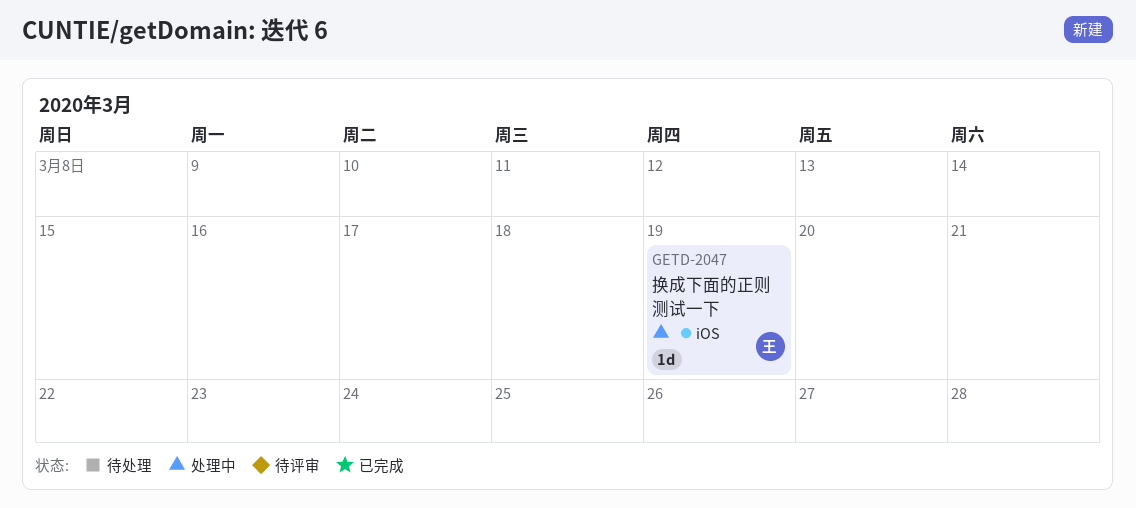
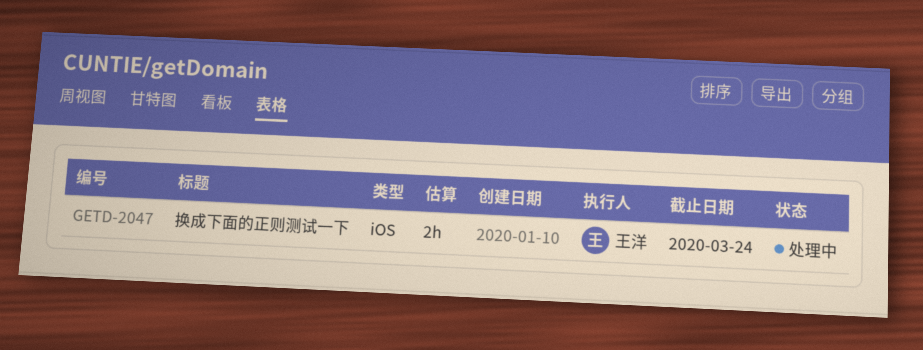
GETD-2047, estimate: 1d -> 2h
GETD-2047, due: Mar 19 -> Mar 24

